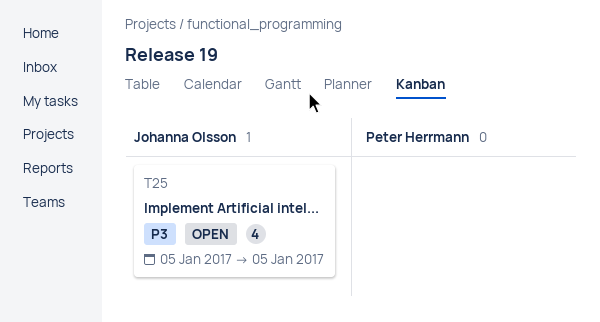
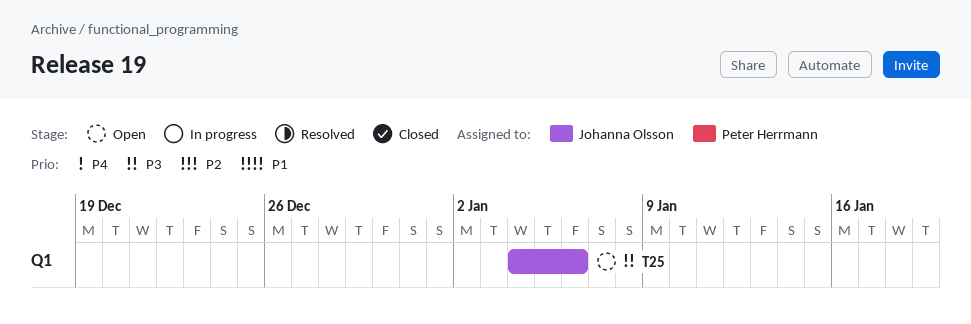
T25, start: Jan 5 -> Jan 4
T25, due: Jan 5 -> Jan 6

